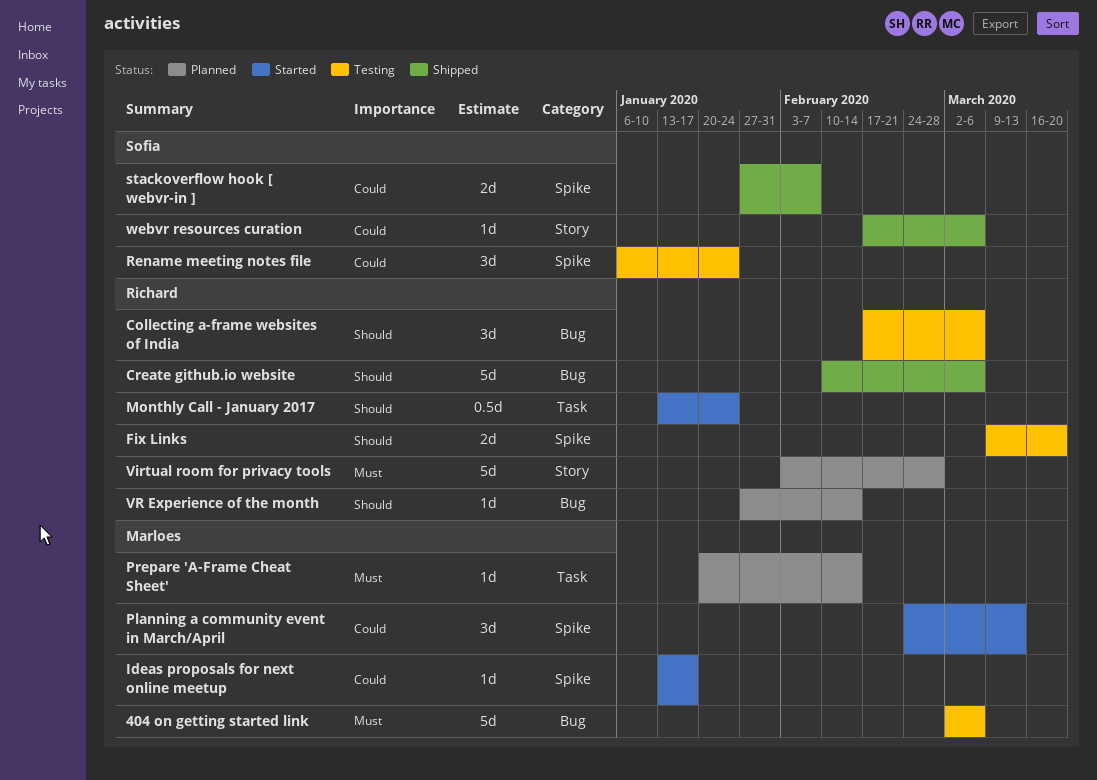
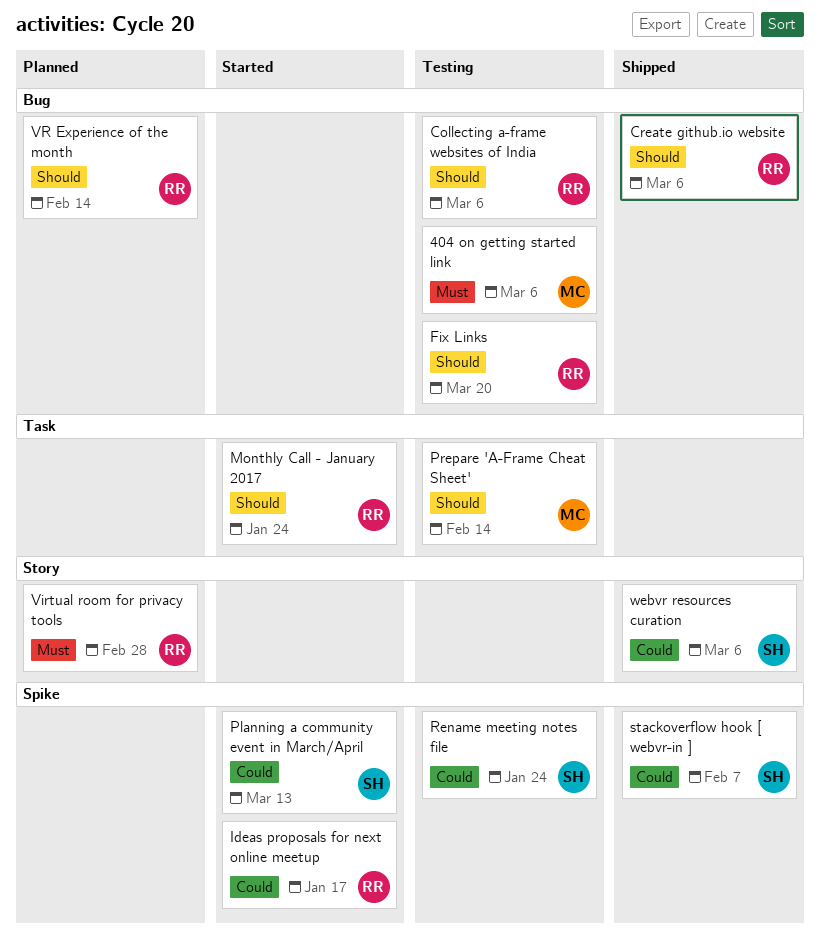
Fix Links, label: Spike -> Bug
Ideas proposals for next online meetup, owner: Marloes -> Richard
Planning a community event in March/April, owner: Marloes -> Sofia
Prepare 'A-Frame Cheat Sheet', status: Planned -> Testing
Prepare 'A-Frame Cheat Sheet', priority: Must -> Should

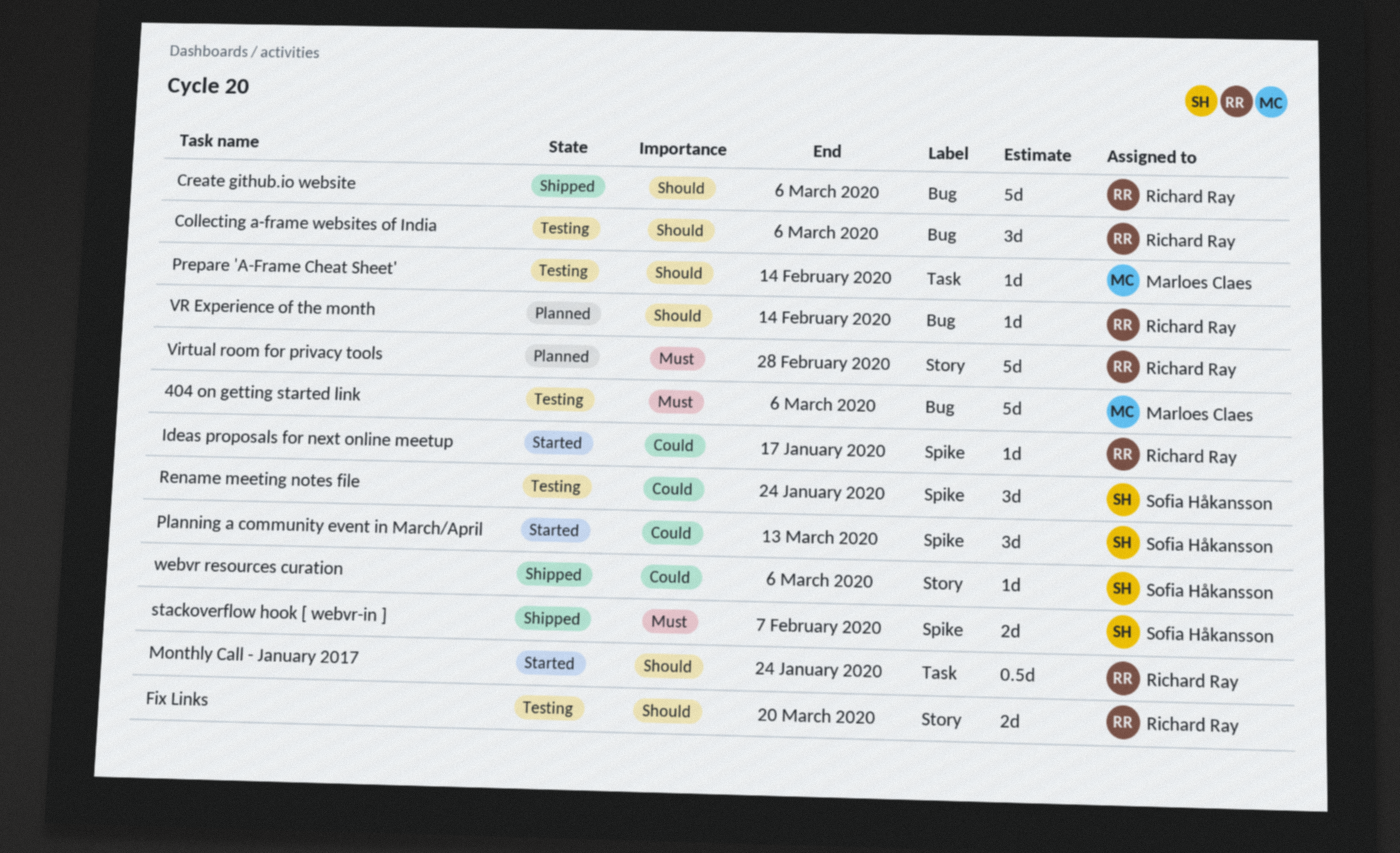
Fix Links, label: Bug -> Story
stackoverflow hook [ webvr-in ], priority: Could -> Must

